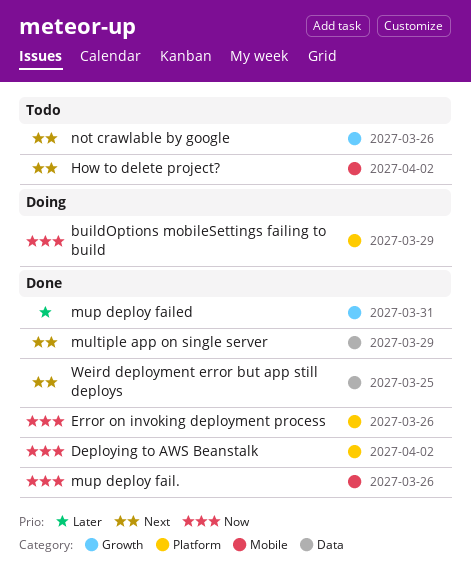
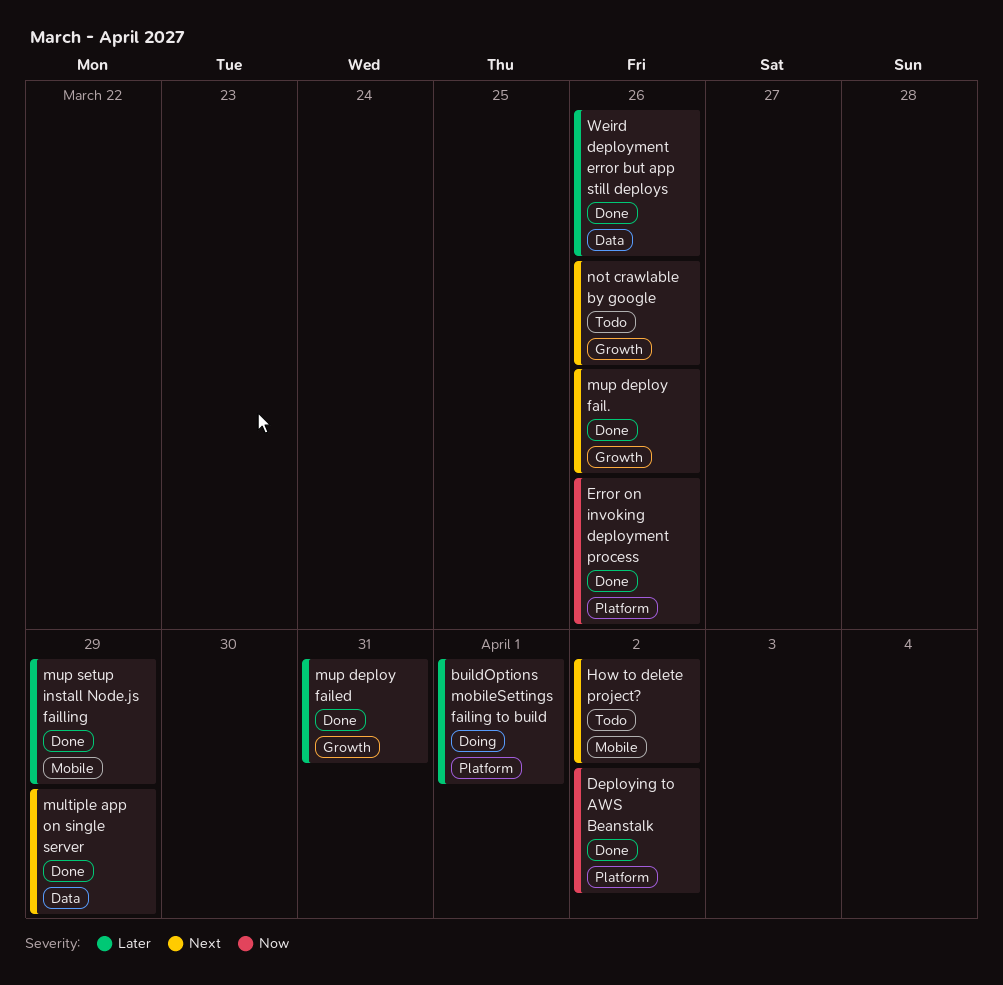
buildOptions mobileSettings failing to build, priority: Now -> Later
buildOptions mobileSettings failing to build, due: Mar 29 -> Apr 1
mup deploy fail., priority: Now -> Next
mup deploy fail., label: Mobile -> Growth
mup setup install Node.js failling: none -> present
Weird deployment error but app still deploys, priority: Next -> Later
Weird deployment error but app still deploys, due: Mar 25 -> Mar 26

